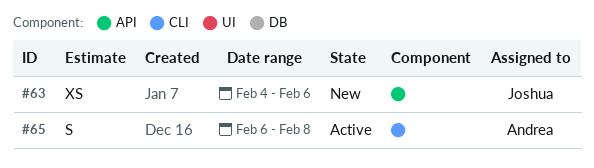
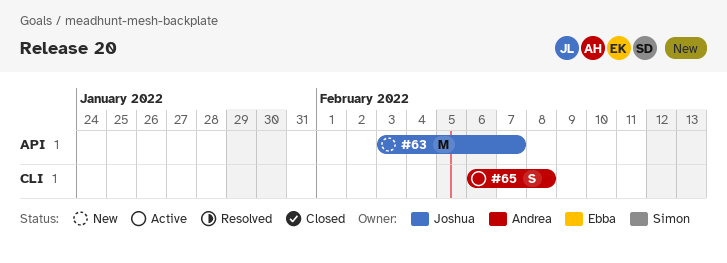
#63, estimate: XS -> M
#63, start: Feb 4 -> Feb 3
#63, due: Feb 6 -> Feb 7

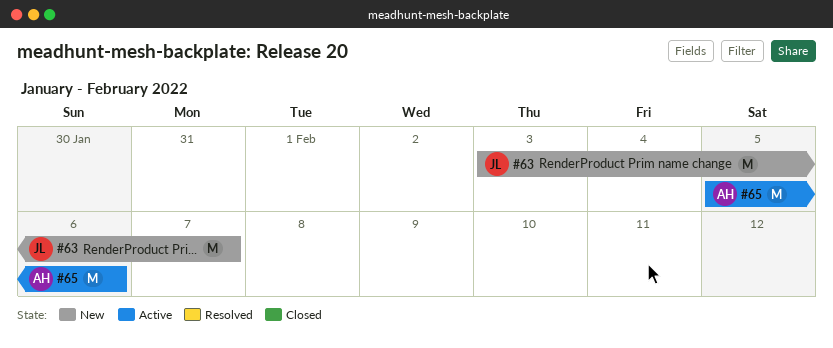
#65, estimate: S -> M
#65, start: Feb 6 -> Feb 5
#65, due: Feb 8 -> Feb 6

